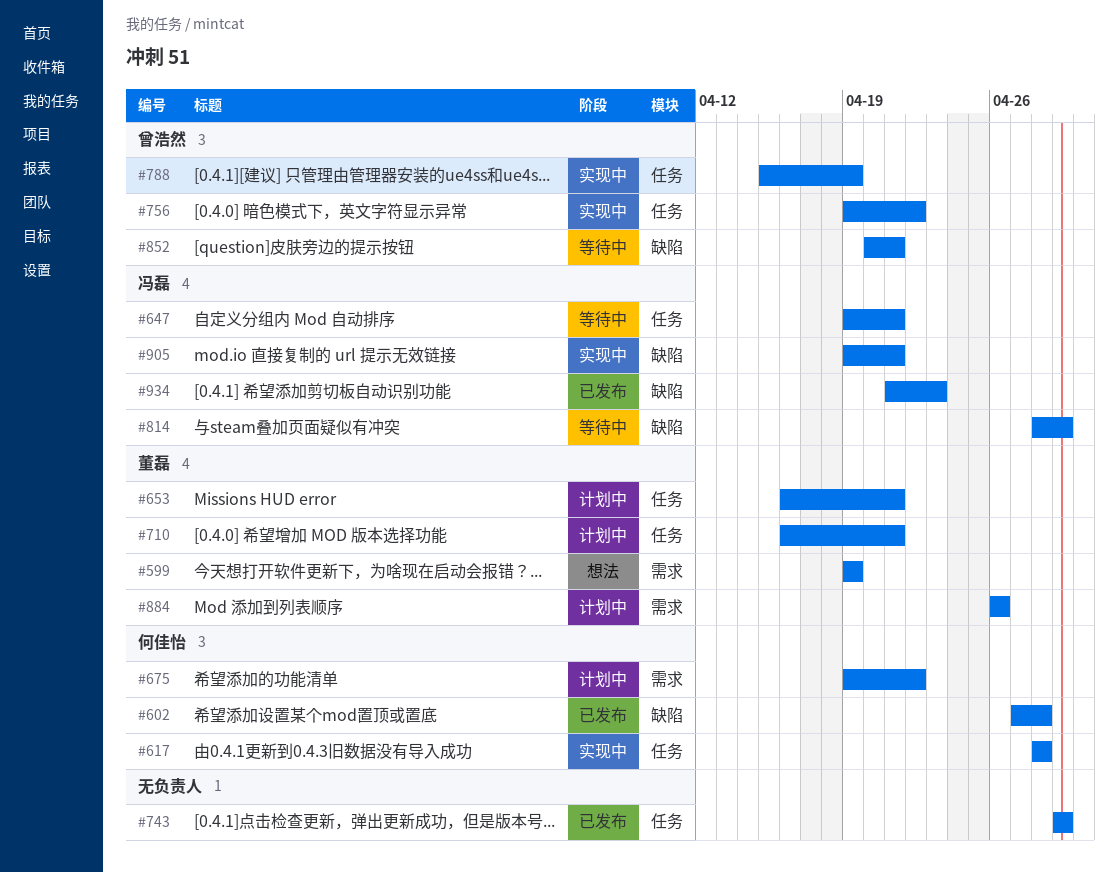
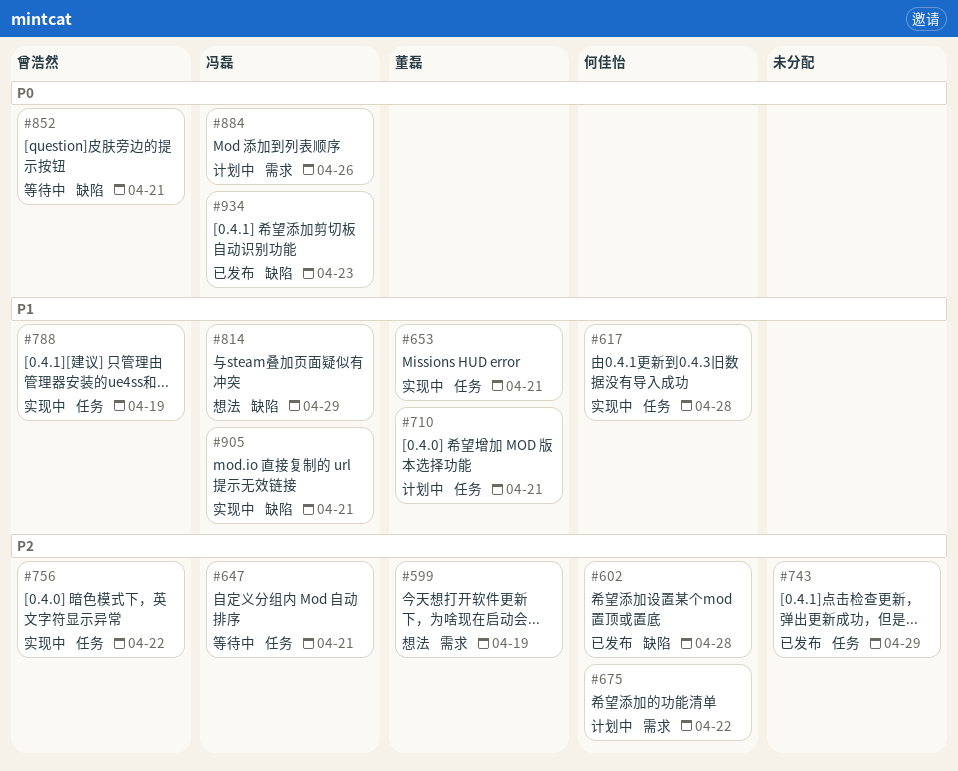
#653, status: 计划中 -> 实现中
#814, status: 等待中 -> 想法
#884, owner: 董磊 -> 冯磊

